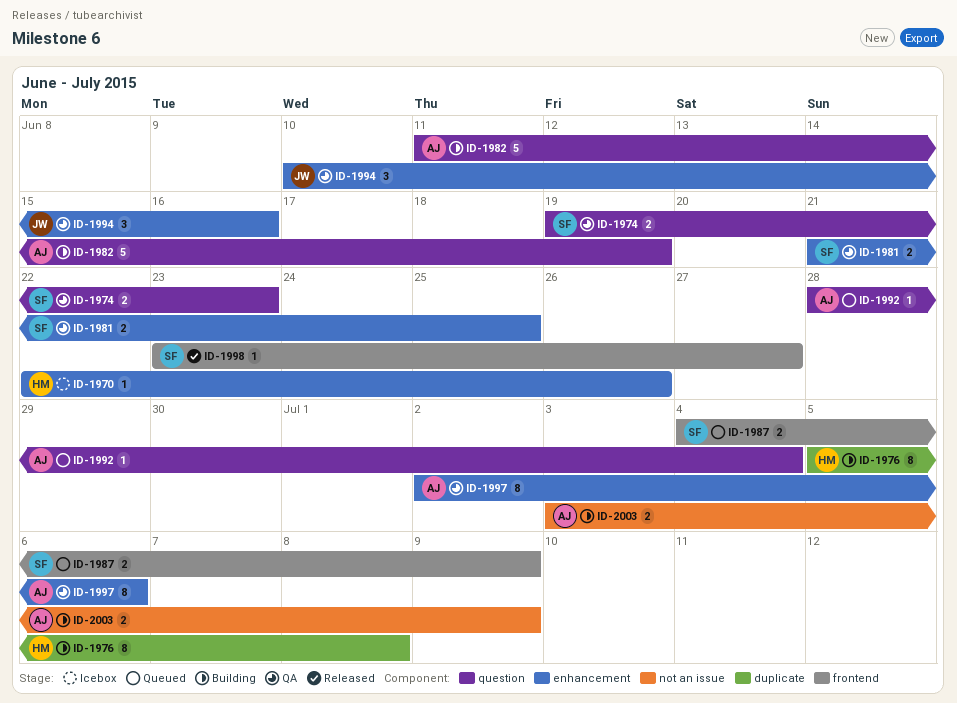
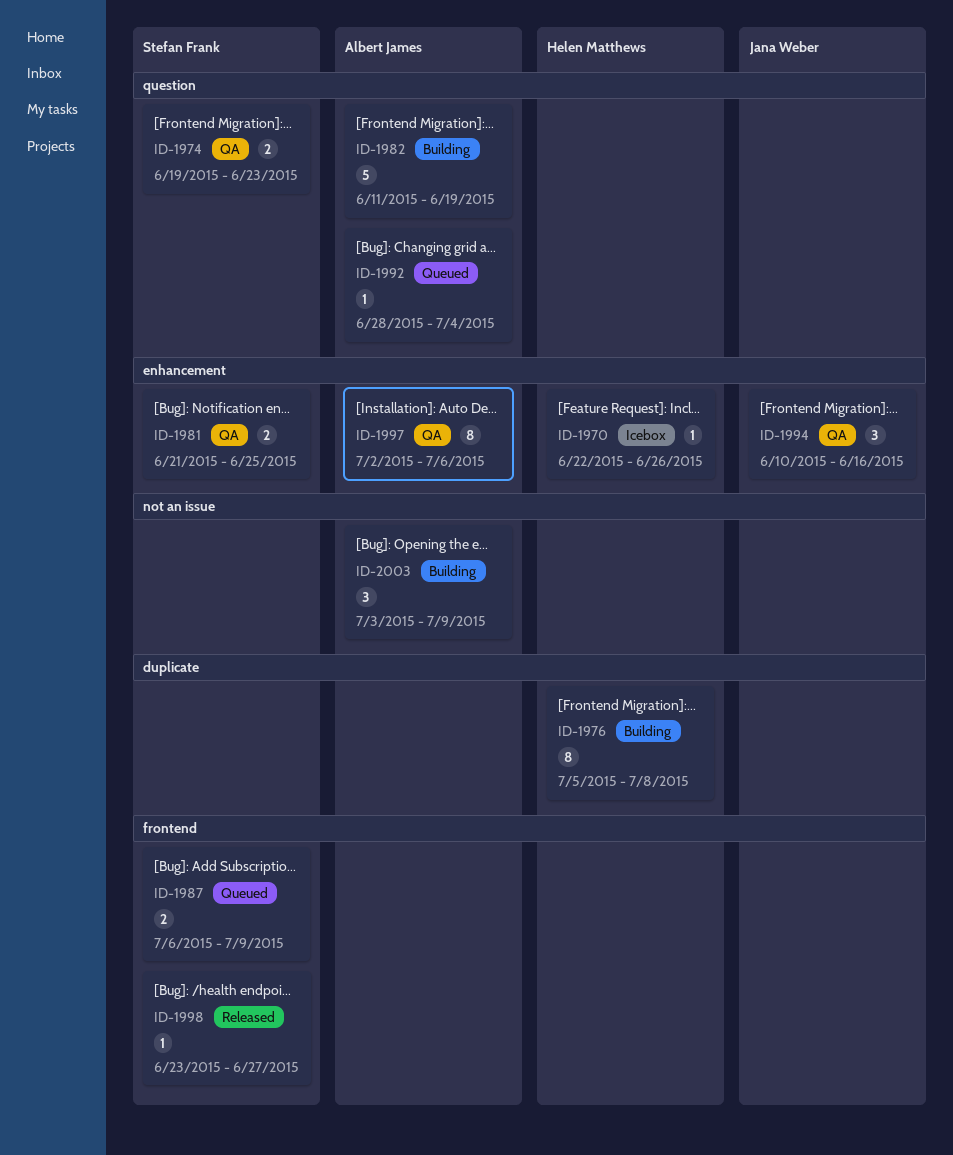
ID-1987, start: Jul 4 -> Jul 6
ID-2003, estimate: 2 -> 3

